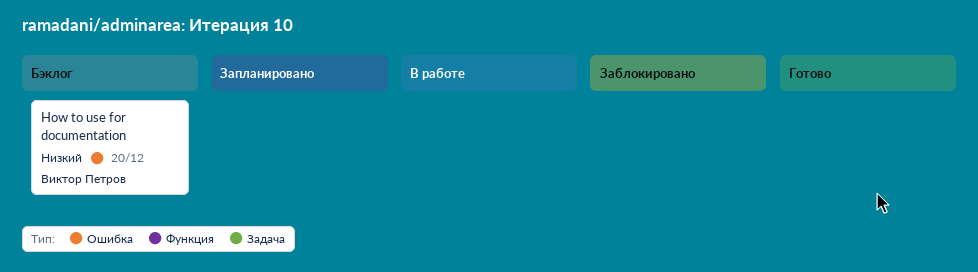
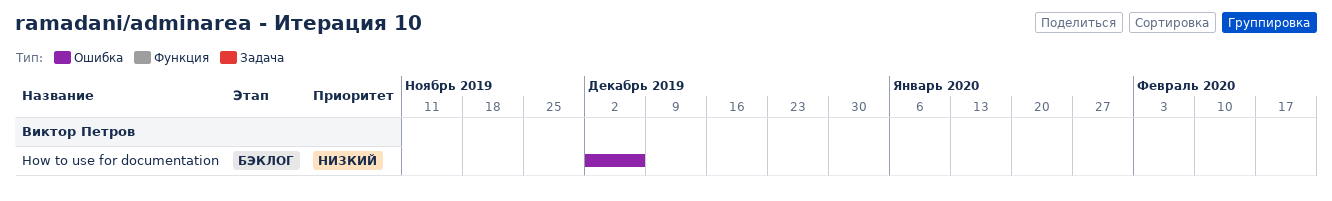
How to use for documentation, due: Dec 20 -> Dec 6

